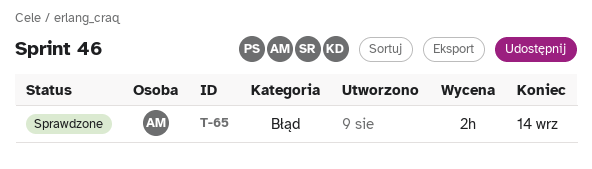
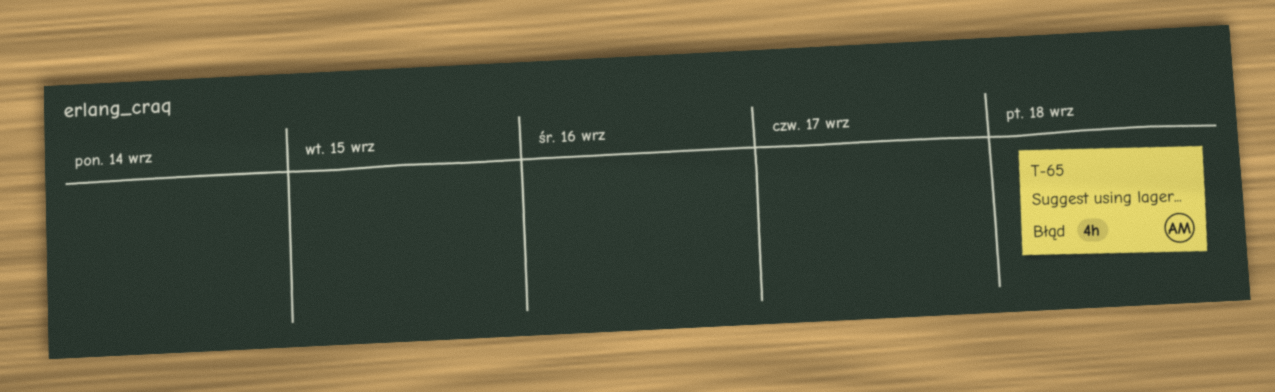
T-65, estimate: 2h -> 4h
T-65, due: Sep 14 -> Sep 18

